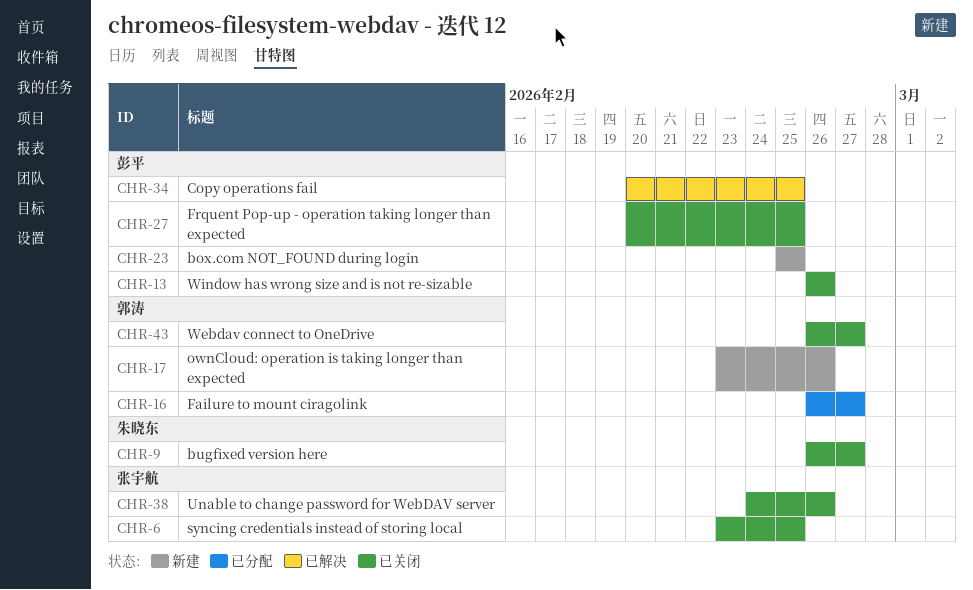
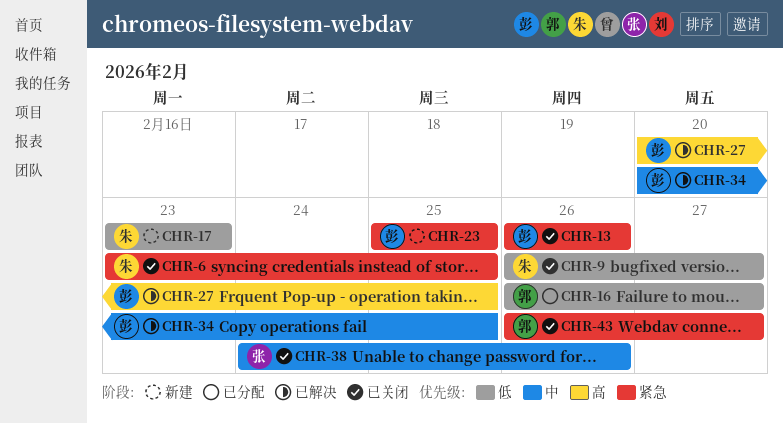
CHR-6, owner: 张宇航 -> 朱晓东
CHR-17, owner: 郭涛 -> 朱晓东
CHR-17, due: Feb 26 -> Feb 23
CHR-27, status: 已关闭 -> 已解决

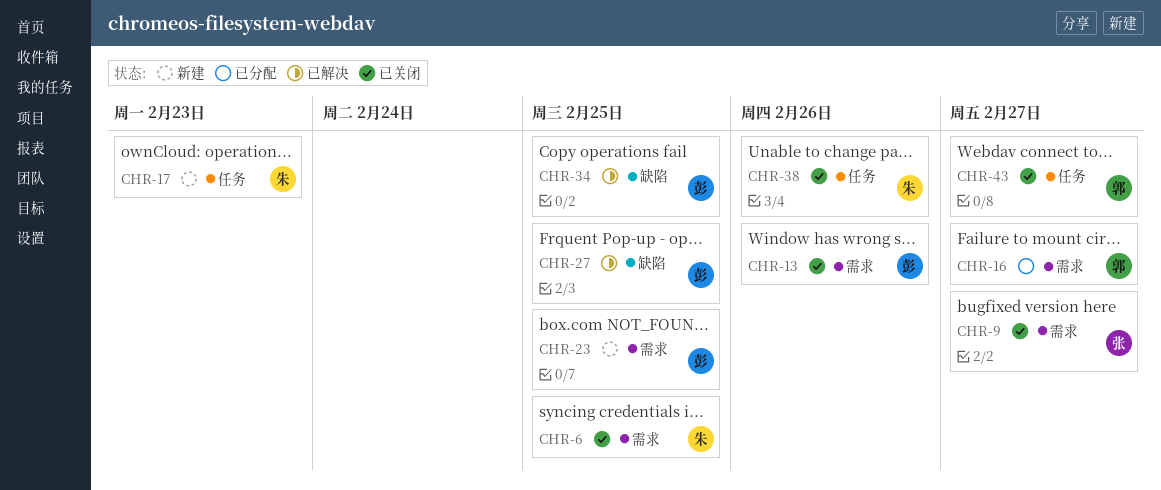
CHR-9, owner: 朱 -> 张
CHR-38, owner: 张 -> 朱

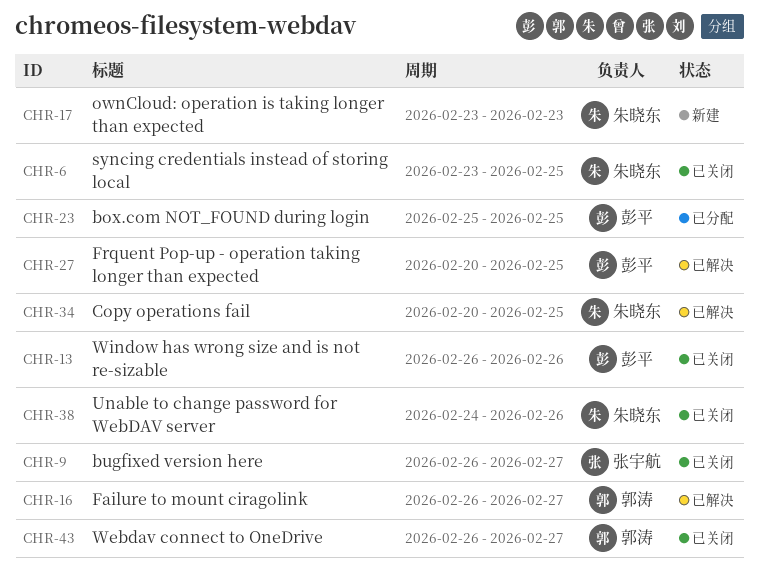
CHR-16, status: 已分配 -> 已解决
CHR-23, status: 新建 -> 已分配
CHR-34, owner: 彭平 -> 朱晓东

